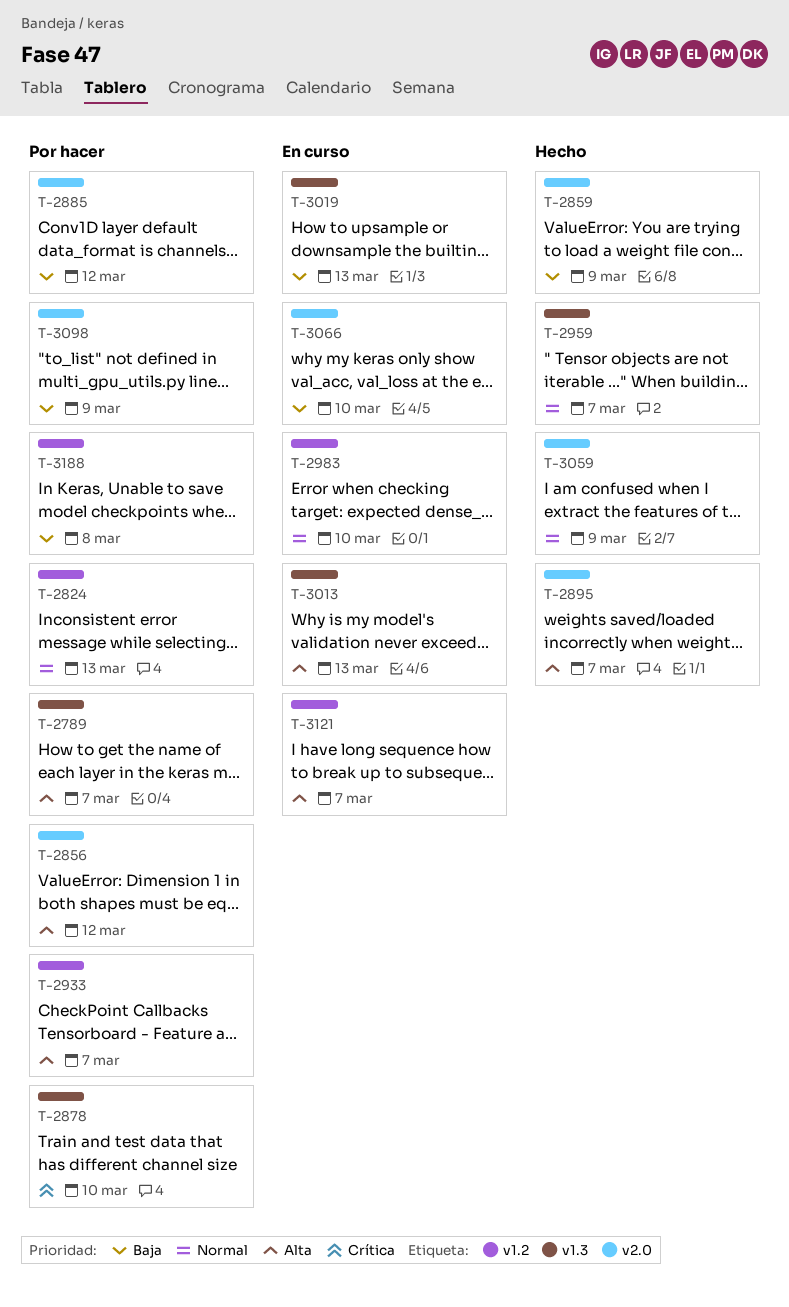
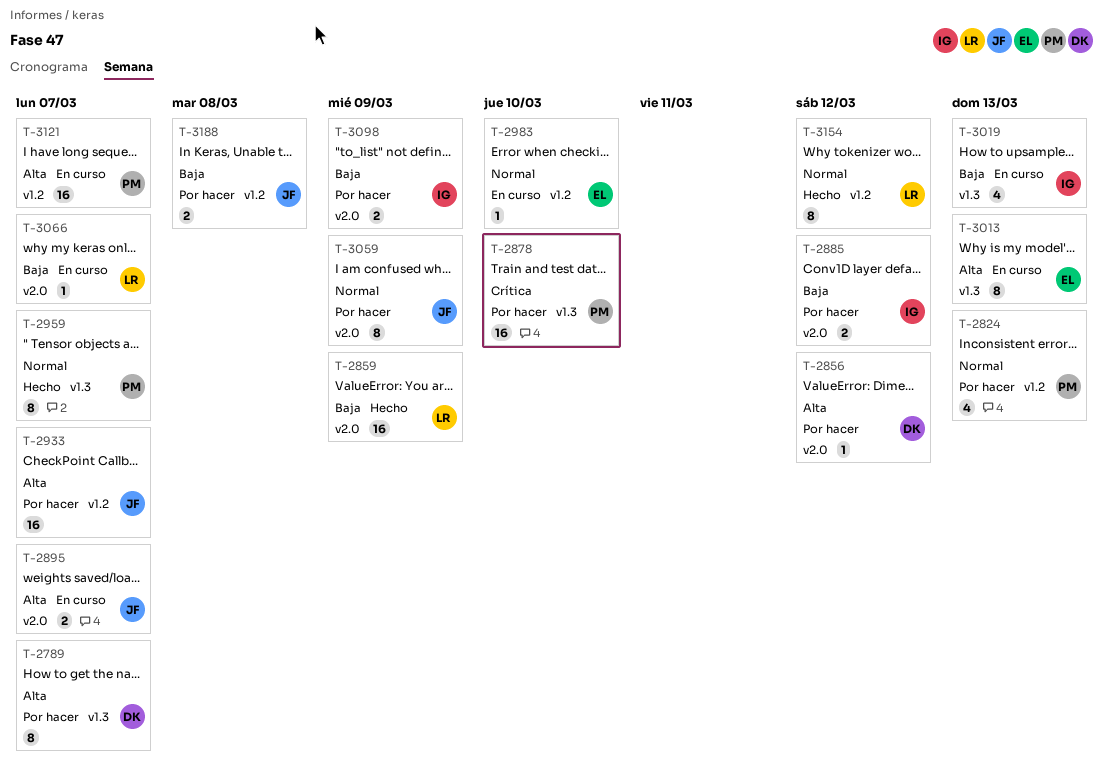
T-2895, status: Hecho -> En curso
T-3059, status: Hecho -> Por hacer
T-3066, due: Mar 10 -> Mar 7
T-3154: none -> present

